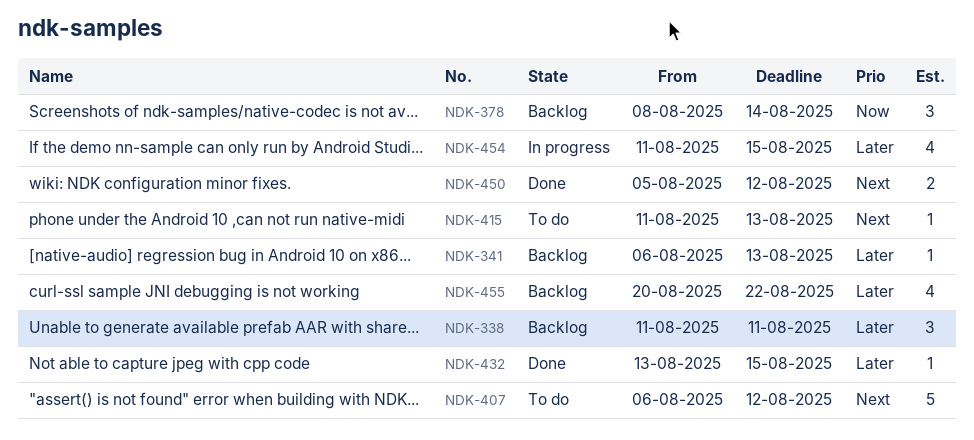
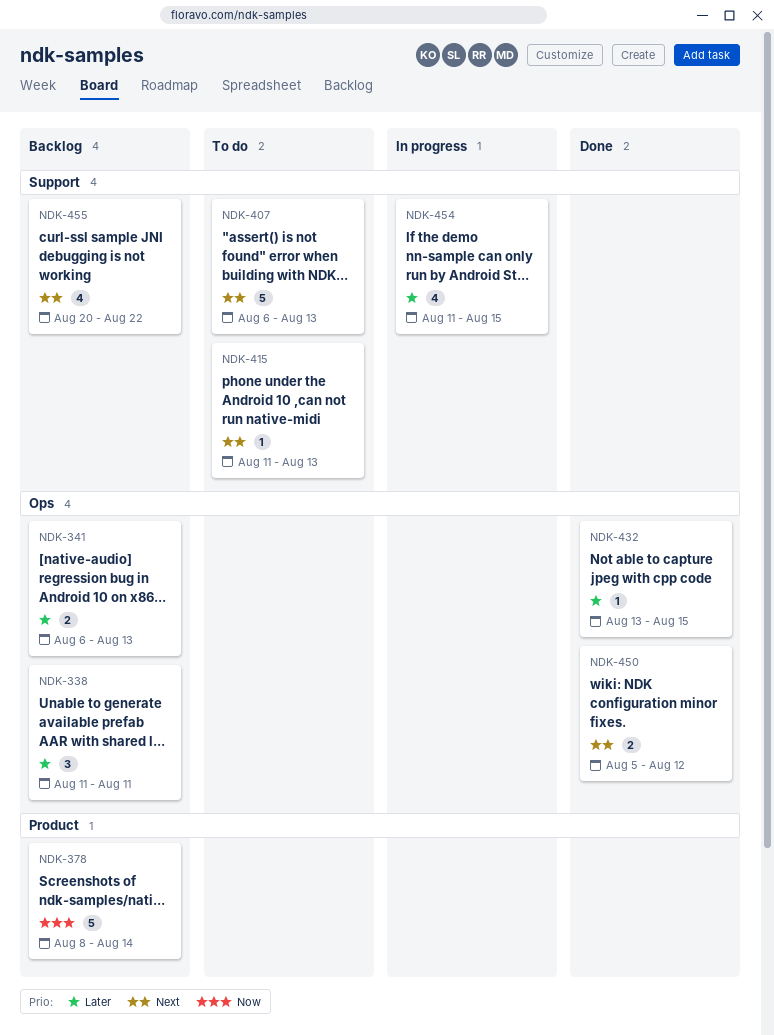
NDK-341, estimate: 1 -> 2
NDK-378, estimate: 3 -> 5
NDK-407, due: Aug 12 -> Aug 13
NDK-455, priority: Later -> Next

